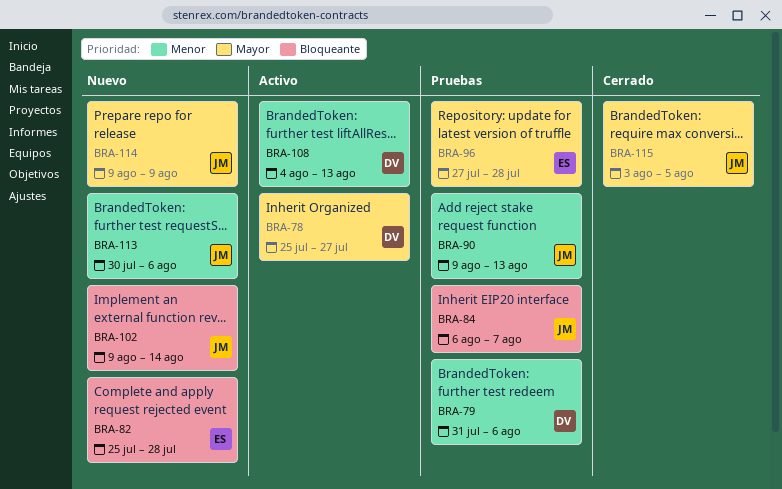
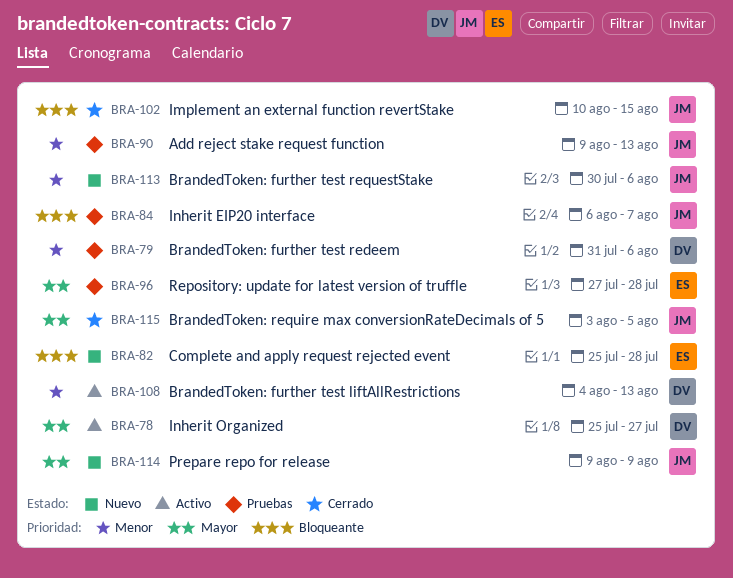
BRA-102, status: Nuevo -> Cerrado
BRA-102, start: Aug 9 -> Aug 10
BRA-102, due: Aug 14 -> Aug 15

